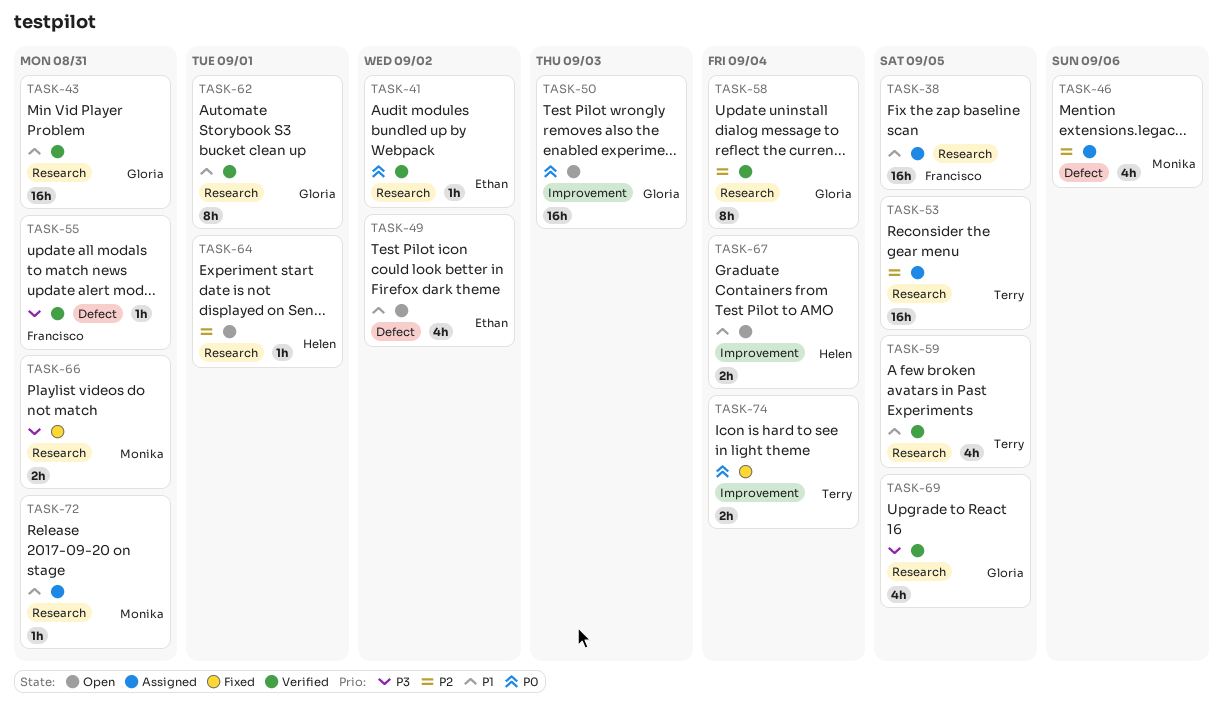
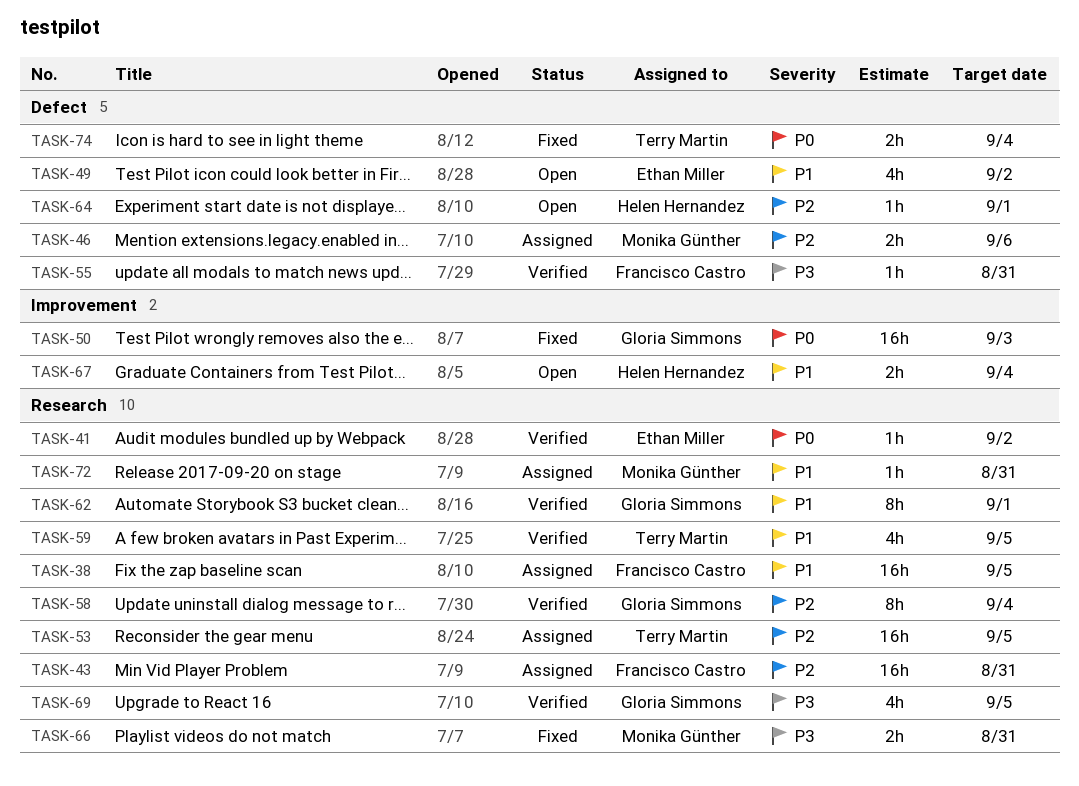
TASK-43, status: Verified -> Assigned
TASK-43, owner: Gloria Simmons -> Francisco Castro
TASK-43, priority: P1 -> P2
TASK-46, estimate: 4h -> 2h
TASK-50, status: Open -> Fixed
TASK-64, label: Research -> Defect
TASK-74, label: Improvement -> Defect

